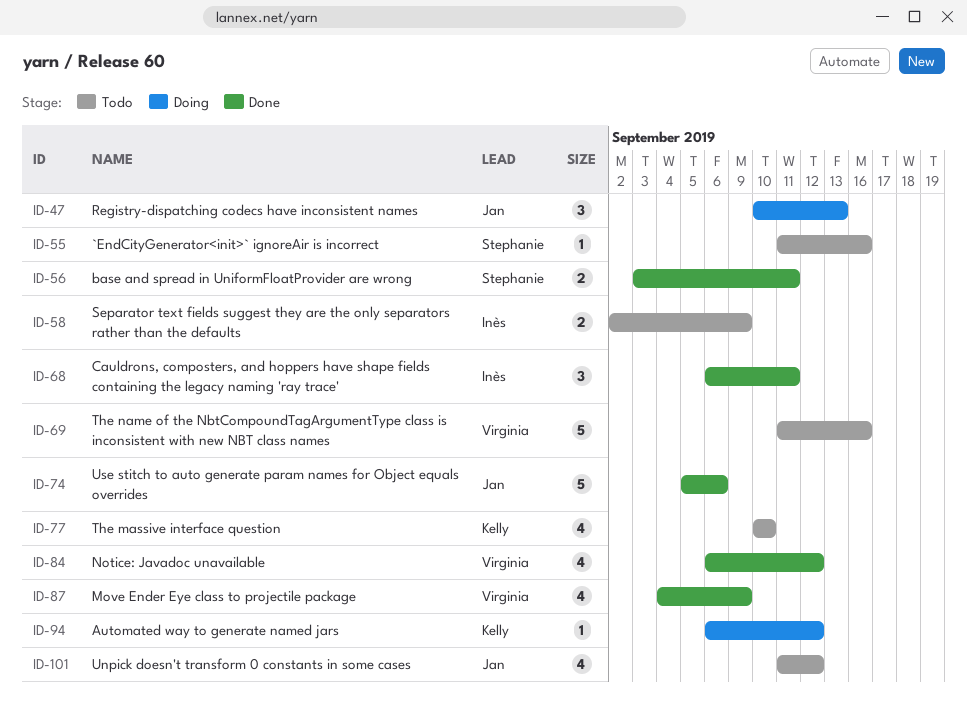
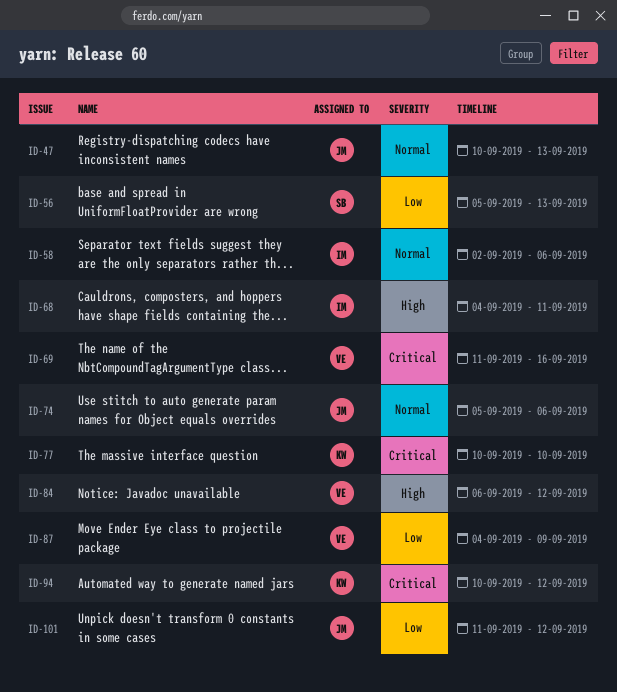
ID-55: present -> none
ID-56, start: Sep 3 -> Sep 5
ID-56, due: Sep 11 -> Sep 13
ID-58, due: Sep 9 -> Sep 6
ID-68, start: Sep 6 -> Sep 4
ID-94, start: Sep 6 -> Sep 10

